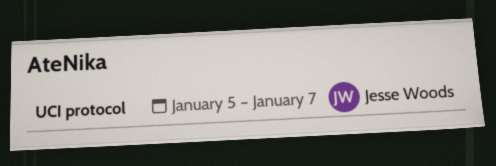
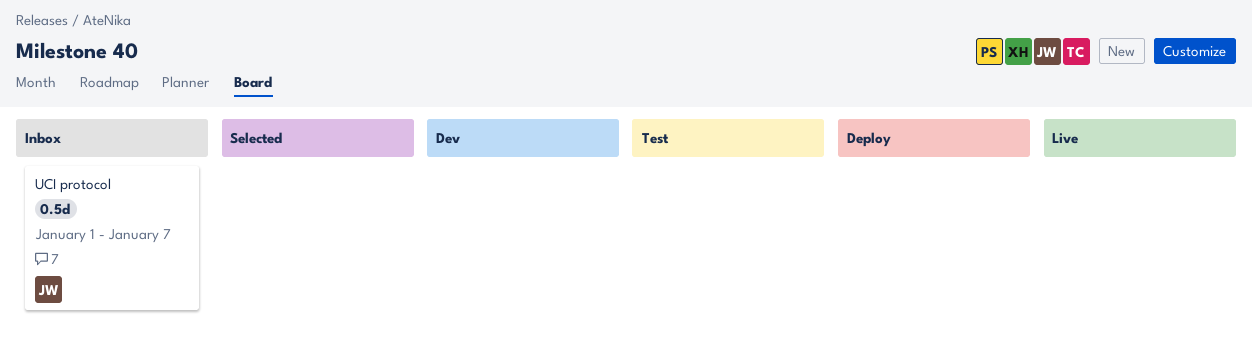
UCI protocol, start: Jan 5 -> Jan 1

